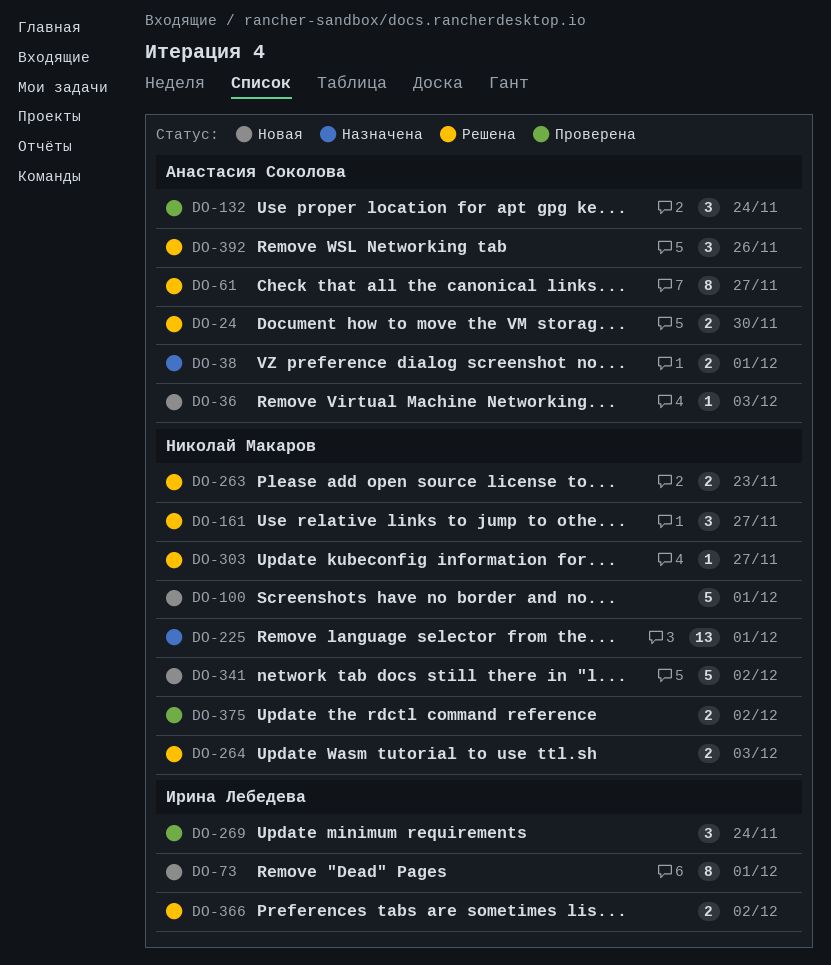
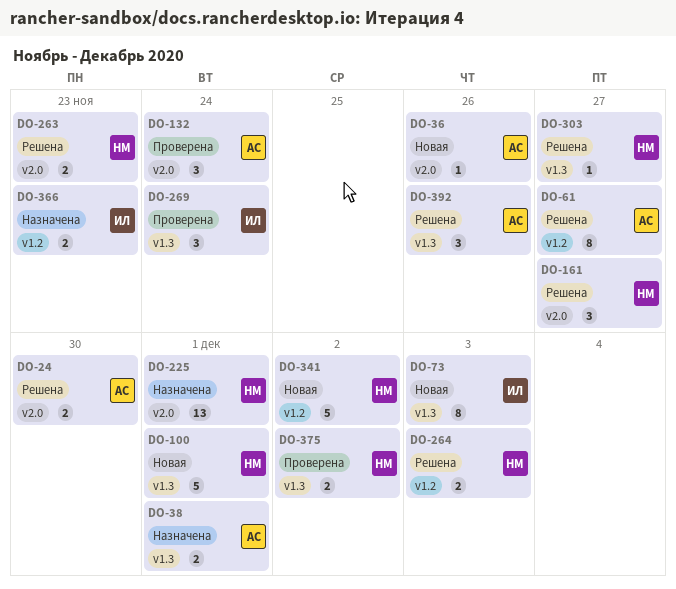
DO-36, due: Dec 3 -> Nov 26
DO-73, due: Dec 1 -> Dec 3
DO-366, status: Решена -> Назначена
DO-366, due: Dec 2 -> Nov 23

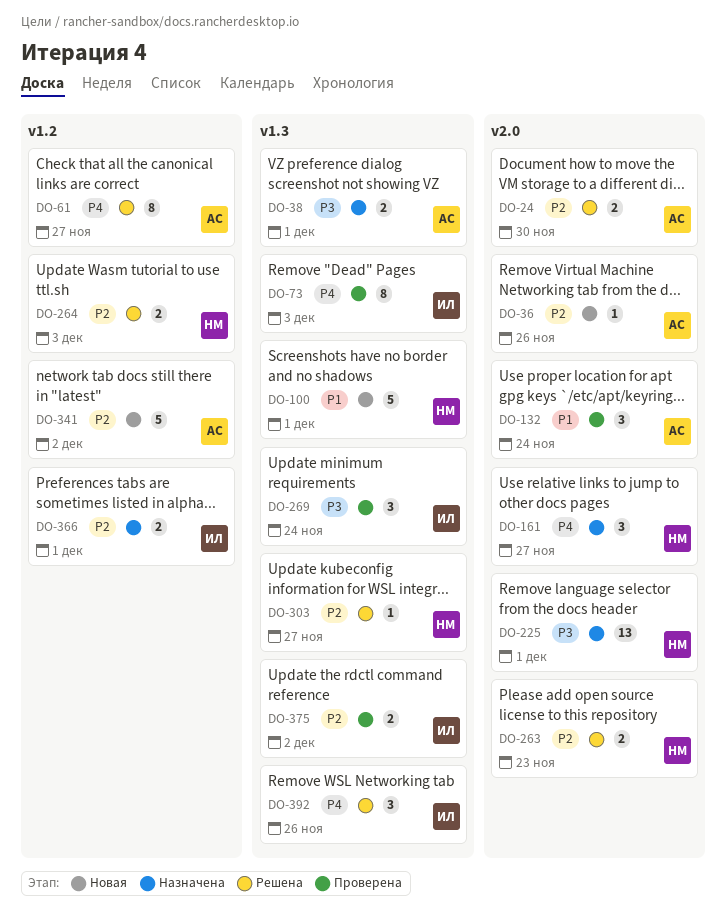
DO-73, status: Новая -> Проверена
DO-161, status: Решена -> Назначена
DO-341, owner: НМ -> АС
DO-366, due: Nov 23 -> Dec 1
DO-375, owner: НМ -> ИЛ
DO-392, owner: АС -> ИЛ

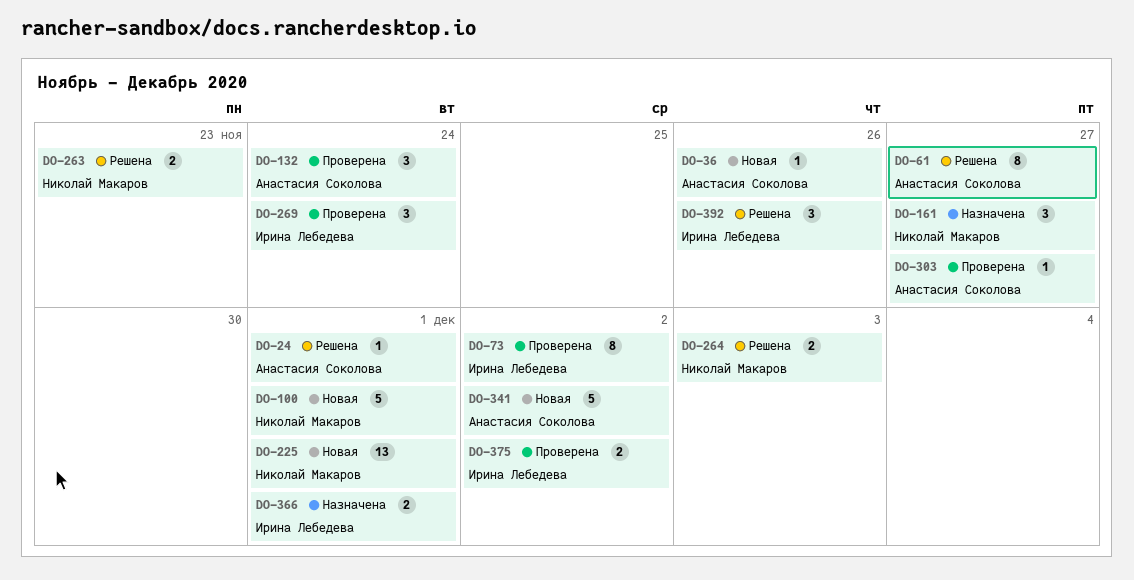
DO-24, estimate: 2 -> 1
DO-24, due: Nov 30 -> Dec 1
DO-38: present -> none
DO-73, due: Dec 3 -> Dec 2
DO-225, status: Назначена -> Новая
DO-303, status: Решена -> Проверена
DO-303, owner: Николай Макаров -> Анастасия Соколова

